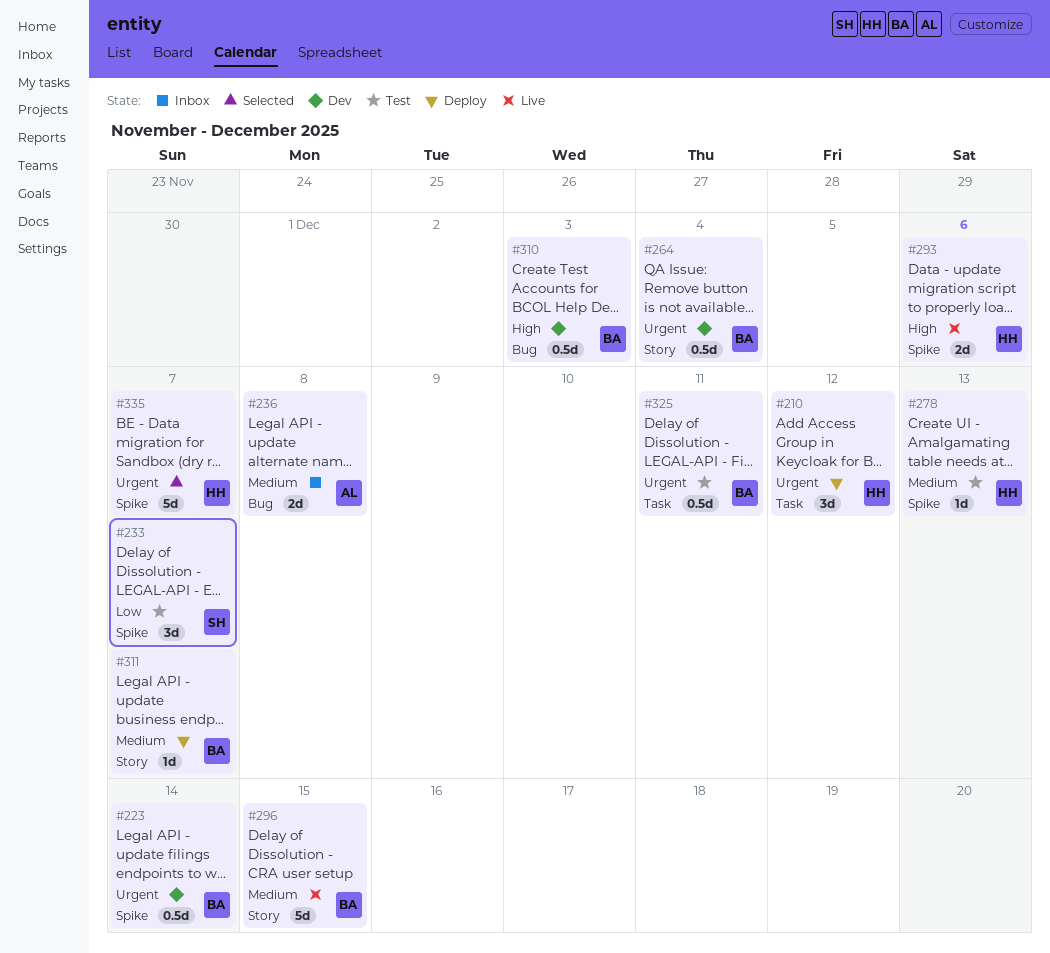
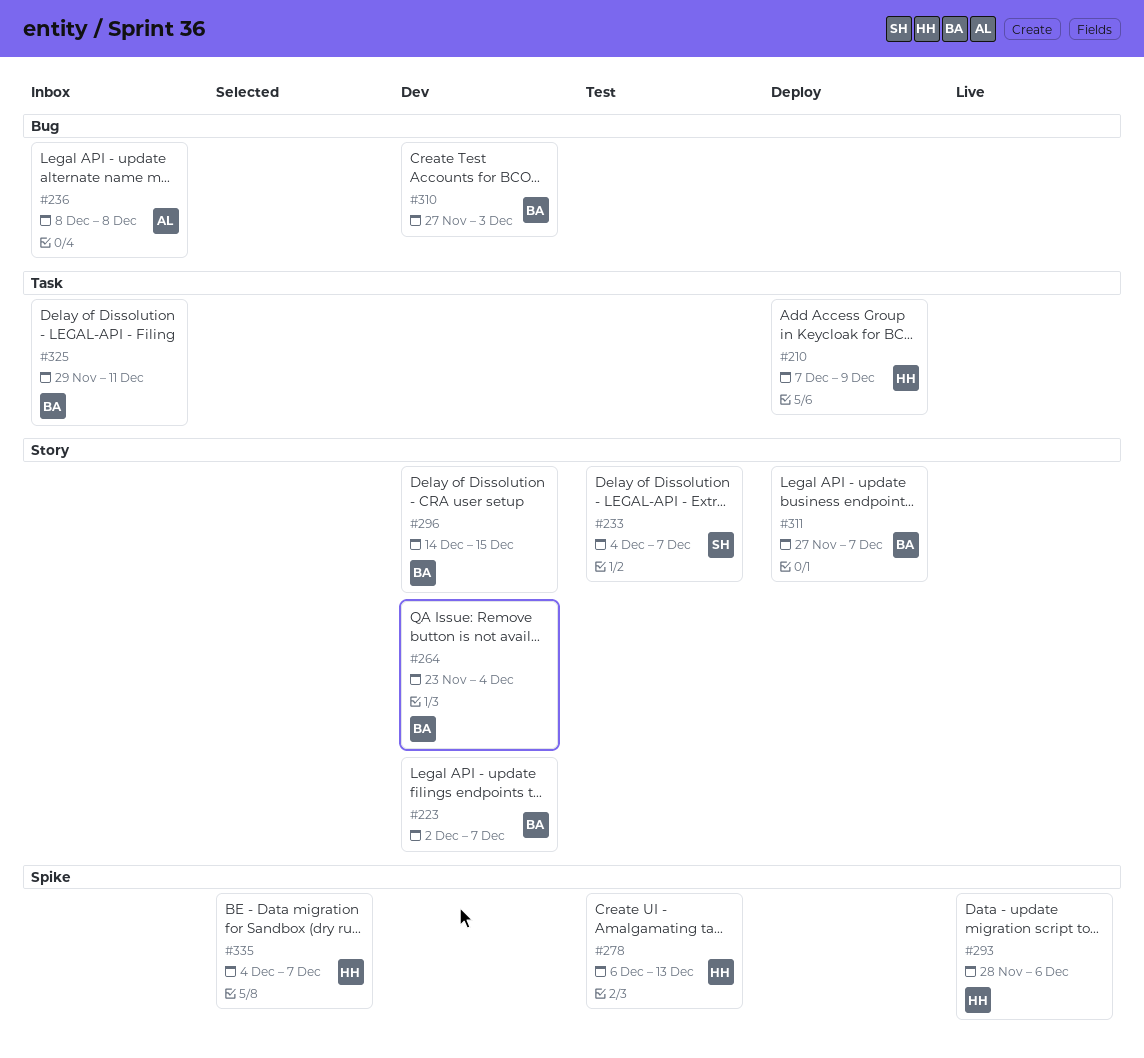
#210, due: Dec 12 -> Dec 9
#223, label: Spike -> Story
#223, due: Dec 14 -> Dec 7
#233, label: Spike -> Story
#296, status: Live -> Dev
#325, status: Test -> Inbox

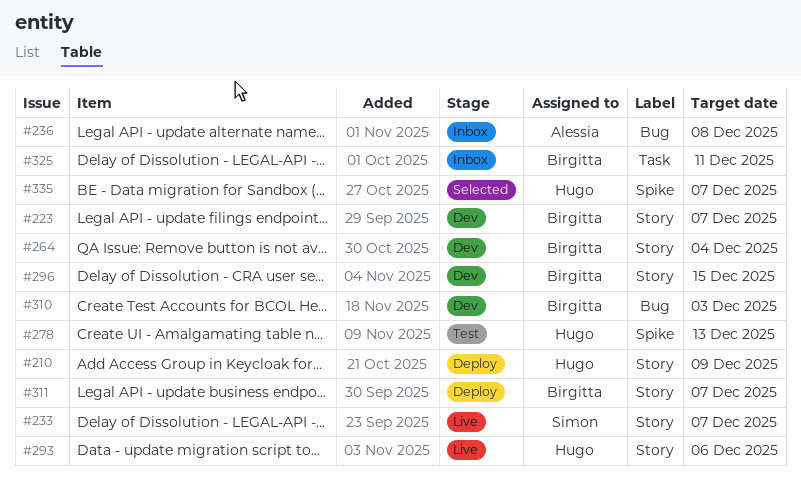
#210, label: Task -> Story
#233, status: Test -> Live
#293, label: Spike -> Story

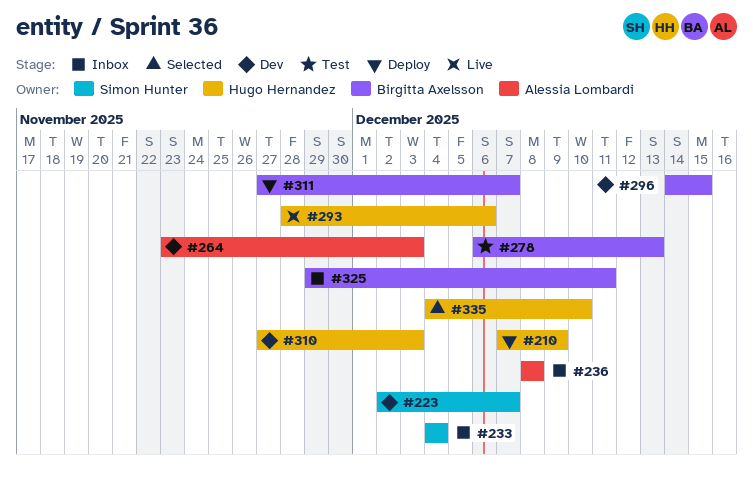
#223, owner: Birgitta Axelsson -> Simon Hunter
#233, status: Live -> Inbox
#233, due: Dec 7 -> Dec 4
#264, owner: Birgitta Axelsson -> Alessia Lombardi
#264, due: Dec 4 -> Dec 3
#278, owner: Hugo Hernandez -> Birgitta Axelsson
#310, owner: Birgitta Axelsson -> Hugo Hernandez
#335, due: Dec 7 -> Dec 10

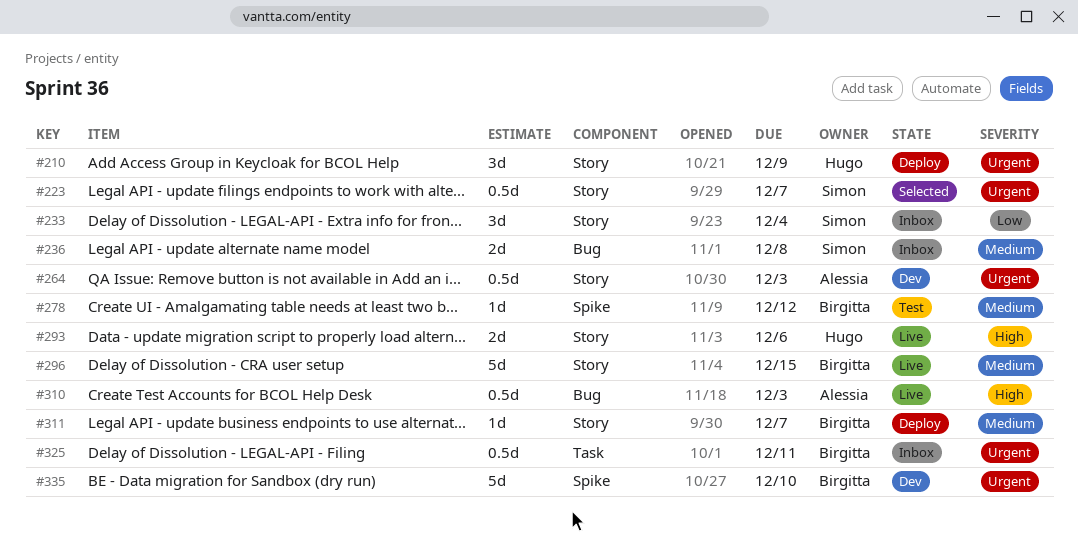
#223, status: Dev -> Selected
#236, owner: Alessia Lombardi -> Simon Hunter
#278, due: Dec 13 -> Dec 12
#296, status: Dev -> Live
#310, status: Dev -> Live
#310, owner: Hugo Hernandez -> Alessia Lombardi
#335, status: Selected -> Dev
#335, owner: Hugo Hernandez -> Birgitta Axelsson

